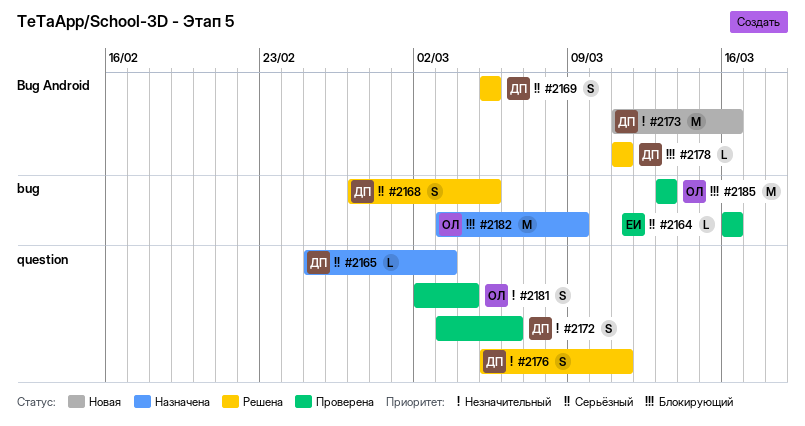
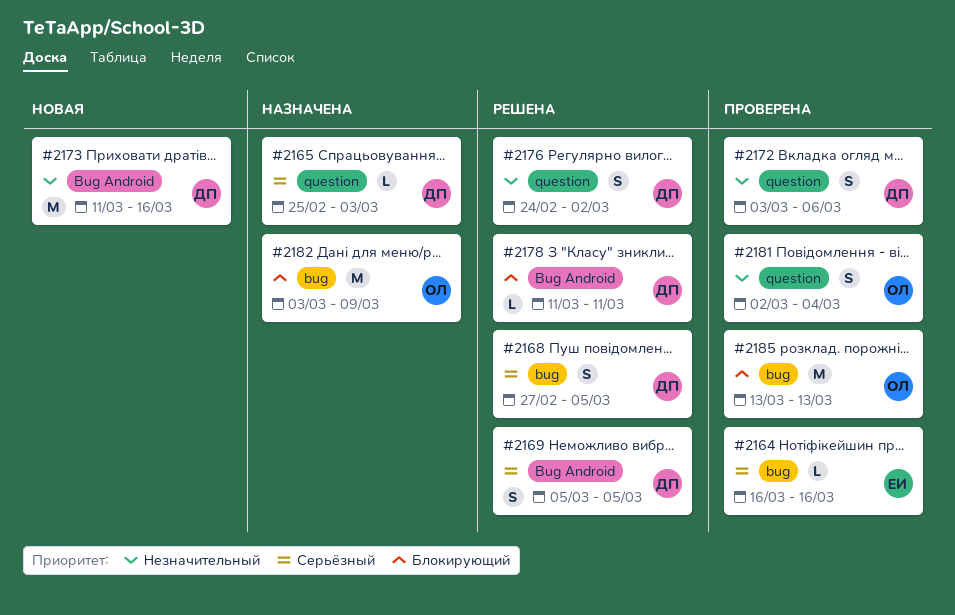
#2176, start: Mar 5 -> Feb 24
#2176, due: Mar 11 -> Mar 2

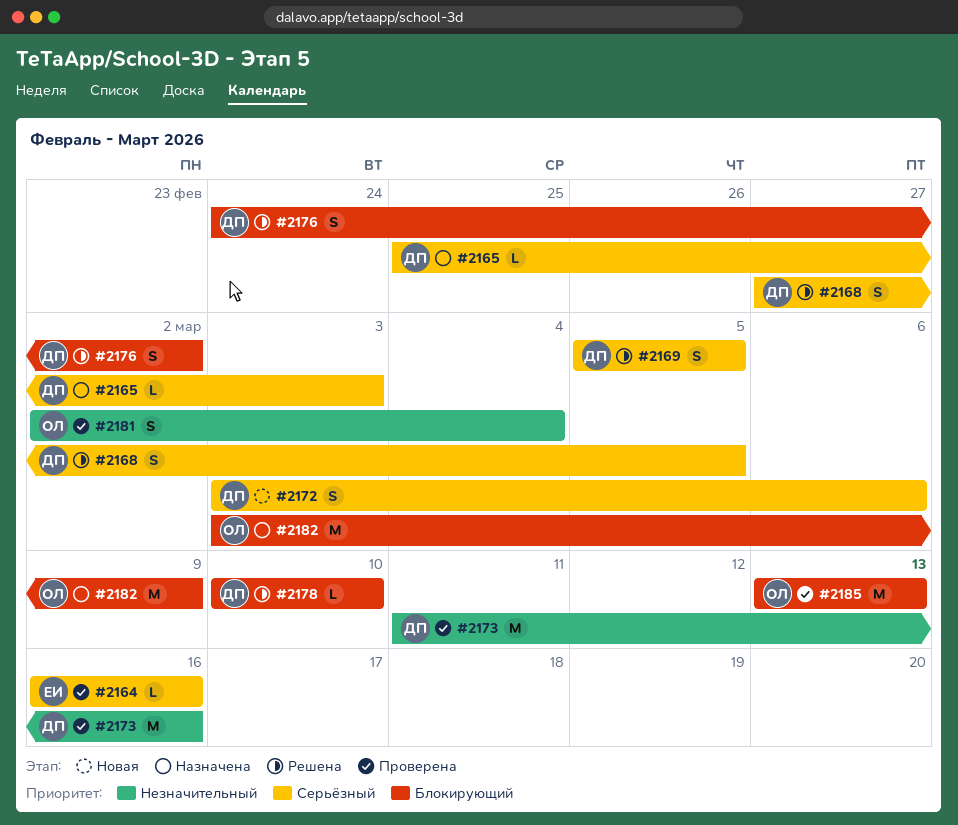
#2172, status: Проверена -> Новая
#2172, priority: Незначительный -> Серьёзный
#2173, status: Новая -> Проверена
#2176, priority: Незначительный -> Блокирующий
#2178, start: Mar 11 -> Mar 10
#2178, due: Mar 11 -> Mar 10

